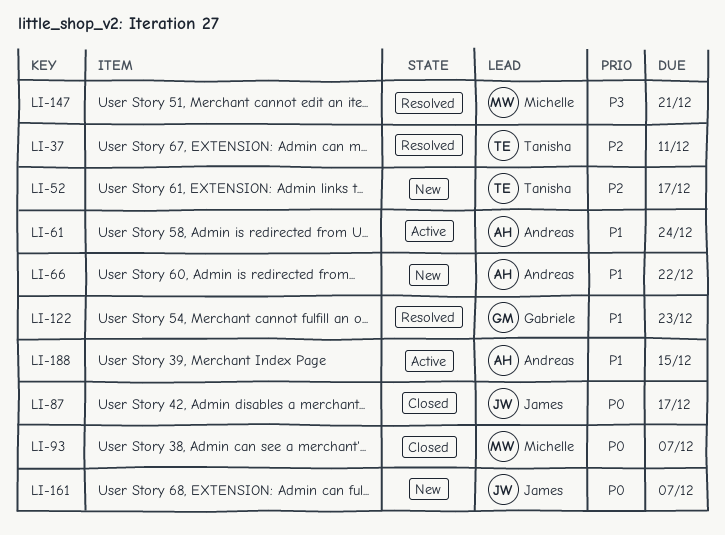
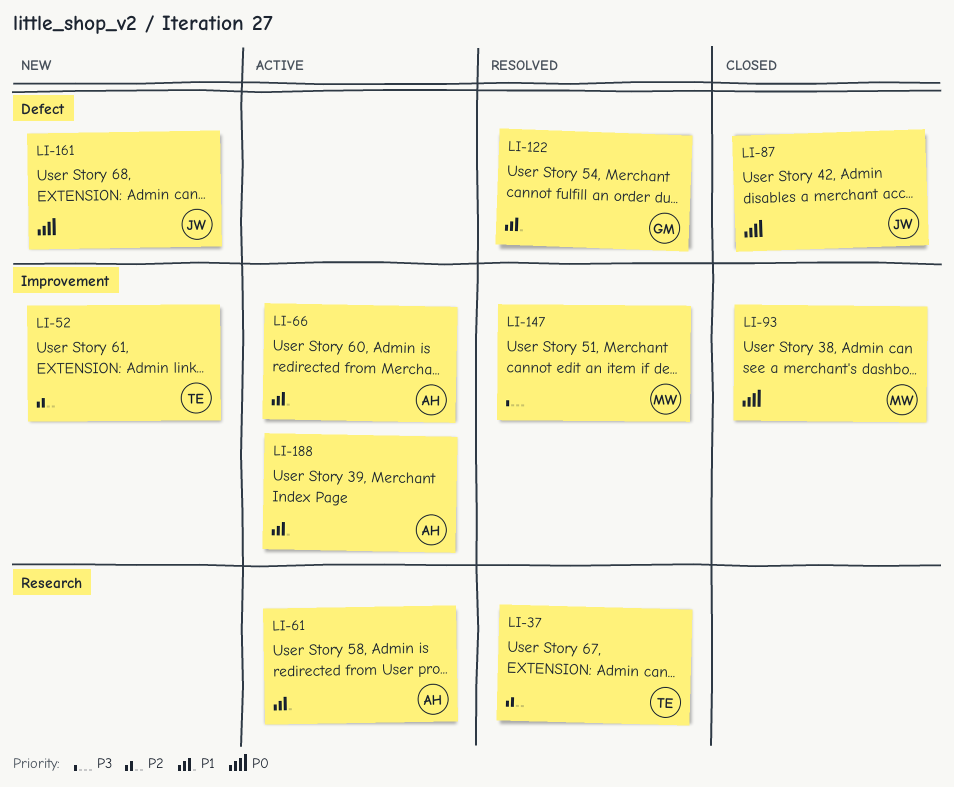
LI-66, status: New -> Active

